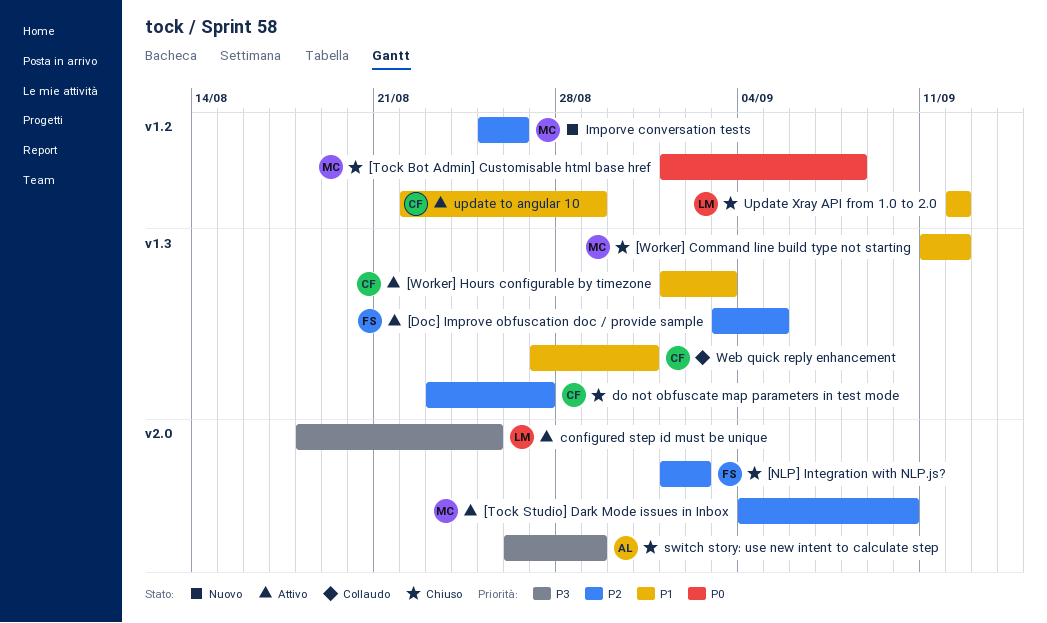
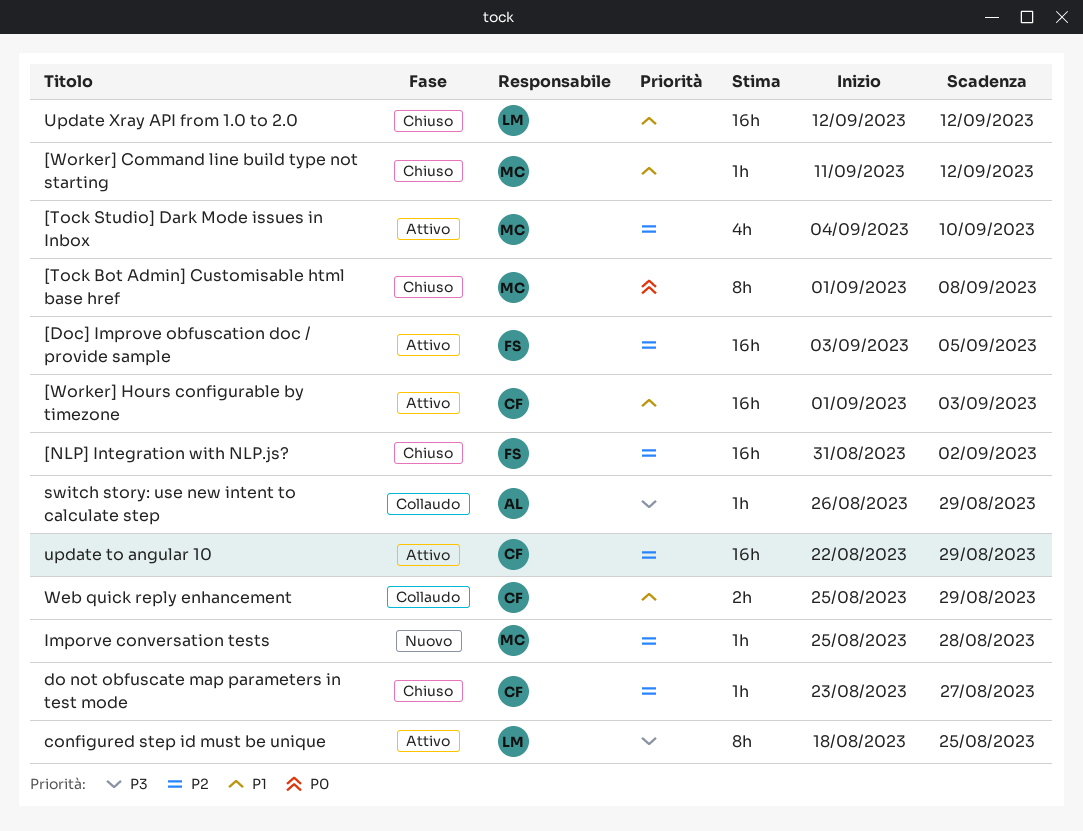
[NLP] Integration with NLP.js?, start: Sep 1 -> Aug 31
Imporve conversation tests, due: Aug 26 -> Aug 28
switch story: use new intent to calculate step, status: Chiuso -> Collaudo
update to angular 10, priority: P1 -> P2
Web quick reply enhancement, start: Aug 27 -> Aug 25
Web quick reply enhancement, due: Aug 31 -> Aug 29

